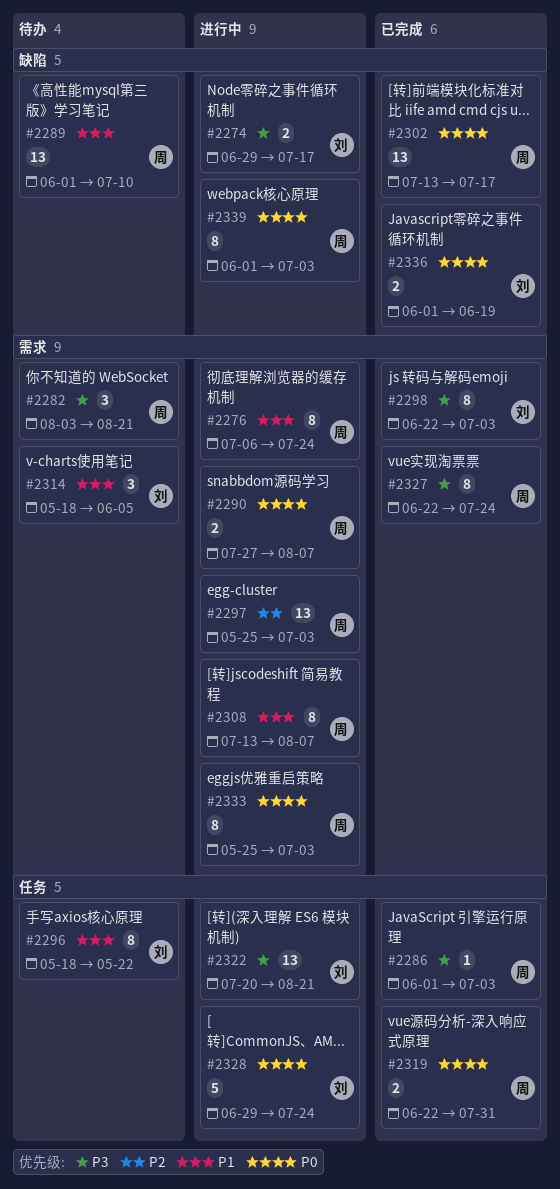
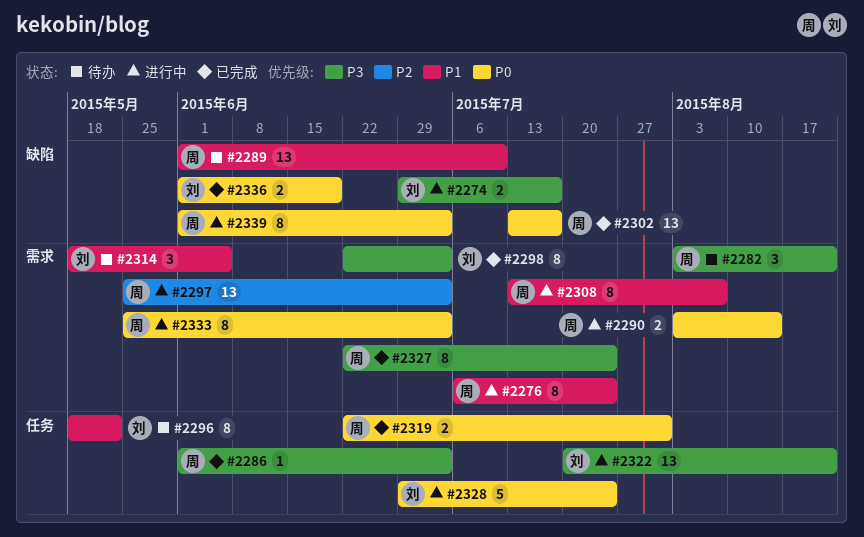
#2290, start: Jul 27 -> Aug 3
#2290, due: Aug 7 -> Aug 14

